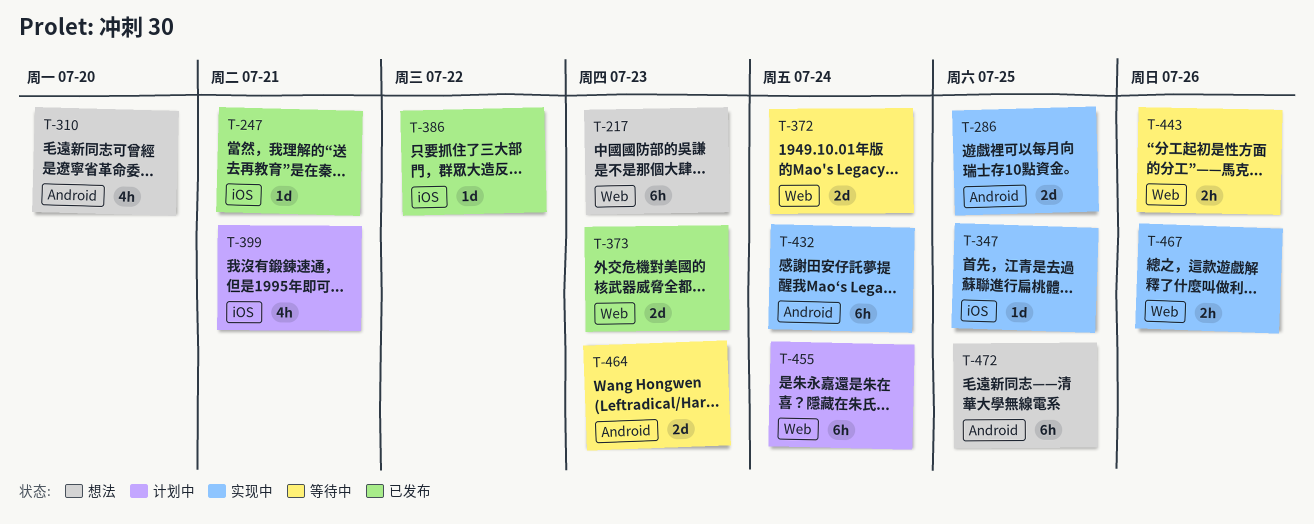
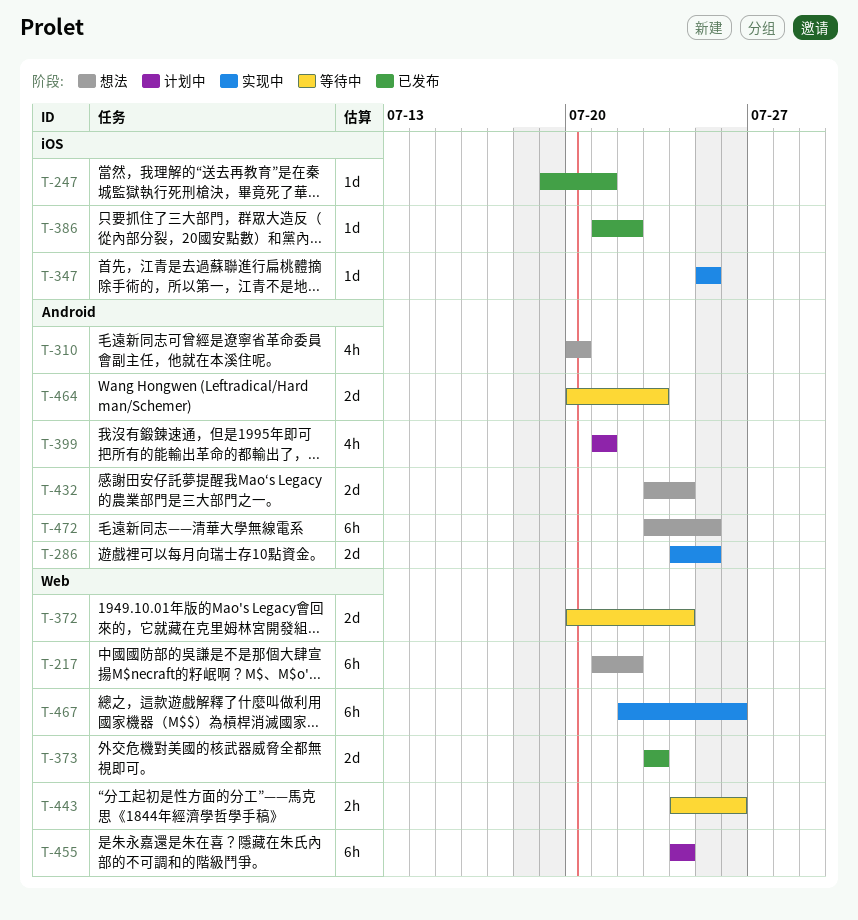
T-217, due: Jul 23 -> Jul 22
T-399, label: iOS -> Android
T-432, status: 实现中 -> 想法
T-432, estimate: 6h -> 2d
T-467, estimate: 2h -> 6h

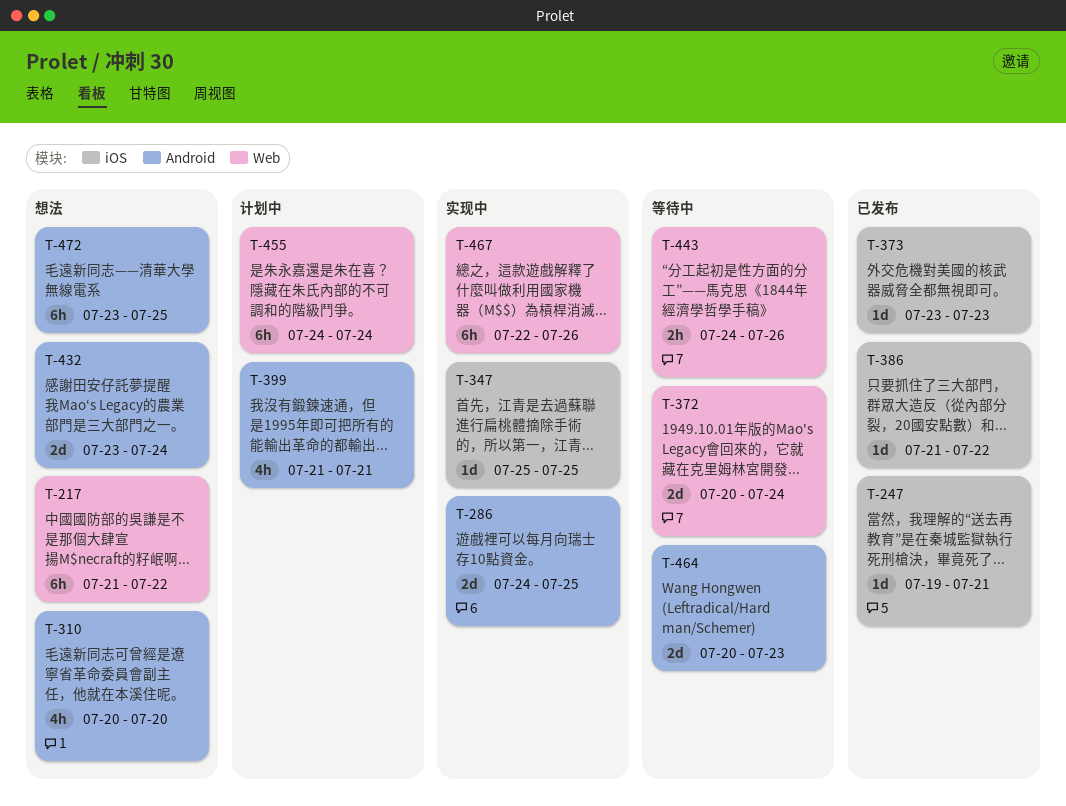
T-373, label: Web -> iOS
T-373, estimate: 2d -> 1d

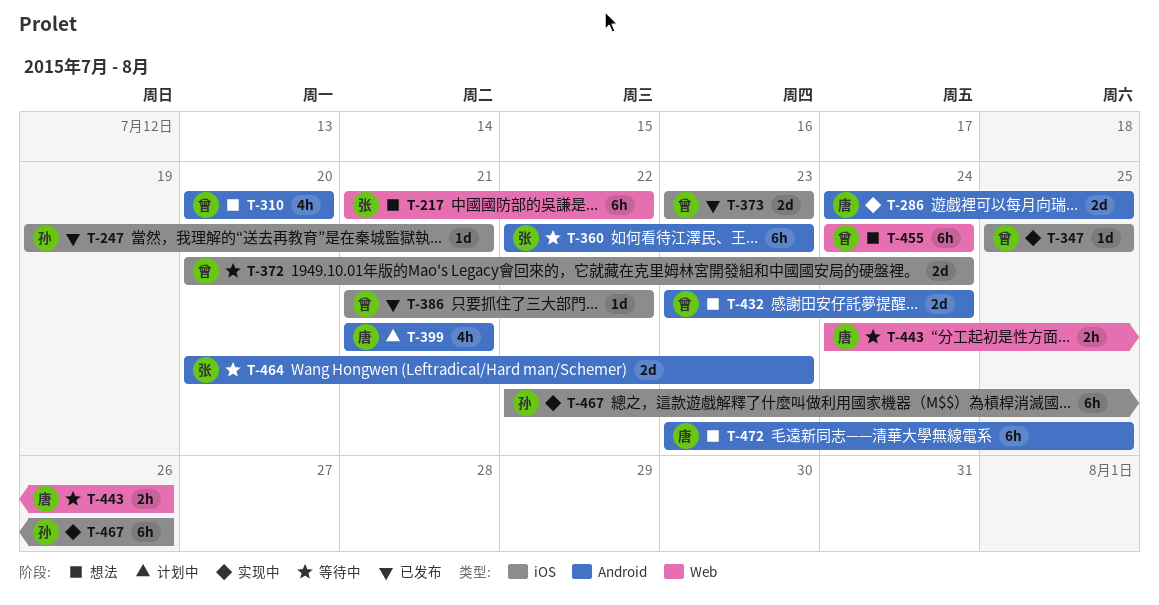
T-360: none -> present
T-372, label: Web -> iOS
T-373, estimate: 1d -> 2d
T-455, status: 计划中 -> 想法
T-467, label: Web -> iOS

